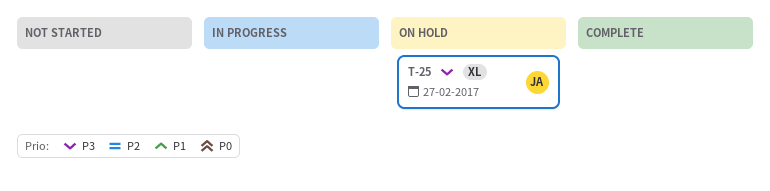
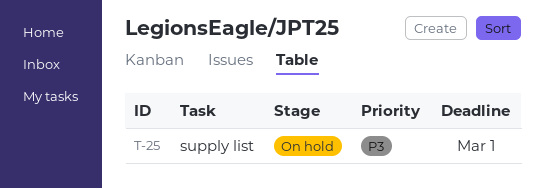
T-25, due: Feb 27 -> Mar 1

